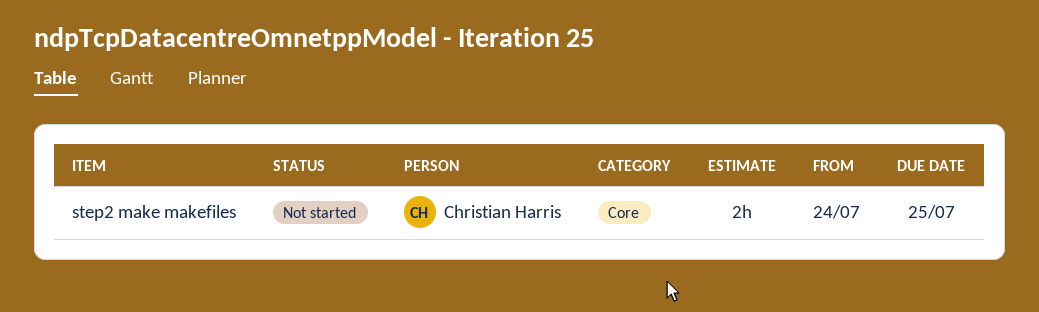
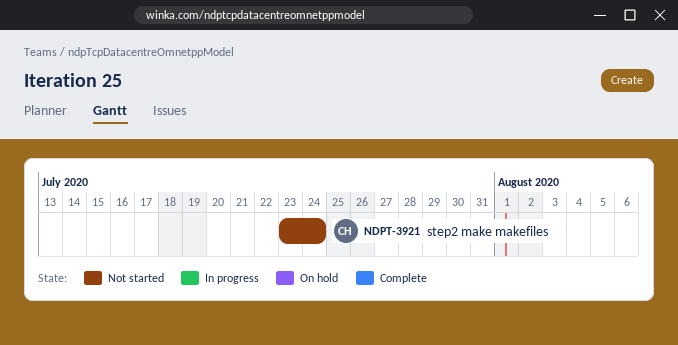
step2 make makefiles, start: Jul 24 -> Jul 23
step2 make makefiles, due: Jul 25 -> Jul 24

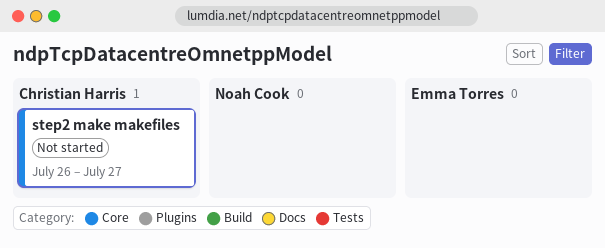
step2 make makefiles, start: Jul 23 -> Jul 26
step2 make makefiles, due: Jul 24 -> Jul 27

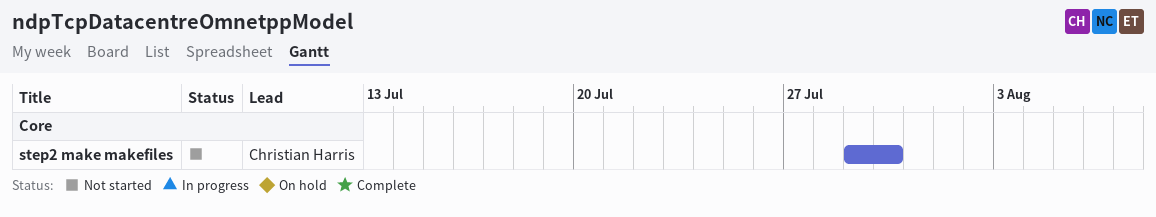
step2 make makefiles, start: Jul 26 -> Jul 29
step2 make makefiles, due: Jul 27 -> Jul 30

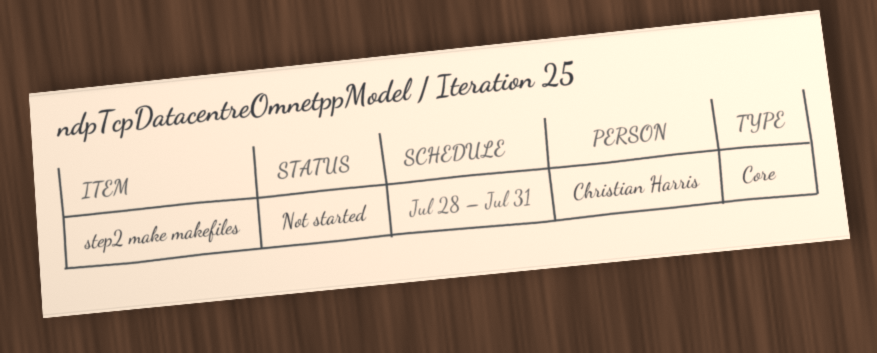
step2 make makefiles, start: Jul 29 -> Jul 28
step2 make makefiles, due: Jul 30 -> Jul 31

